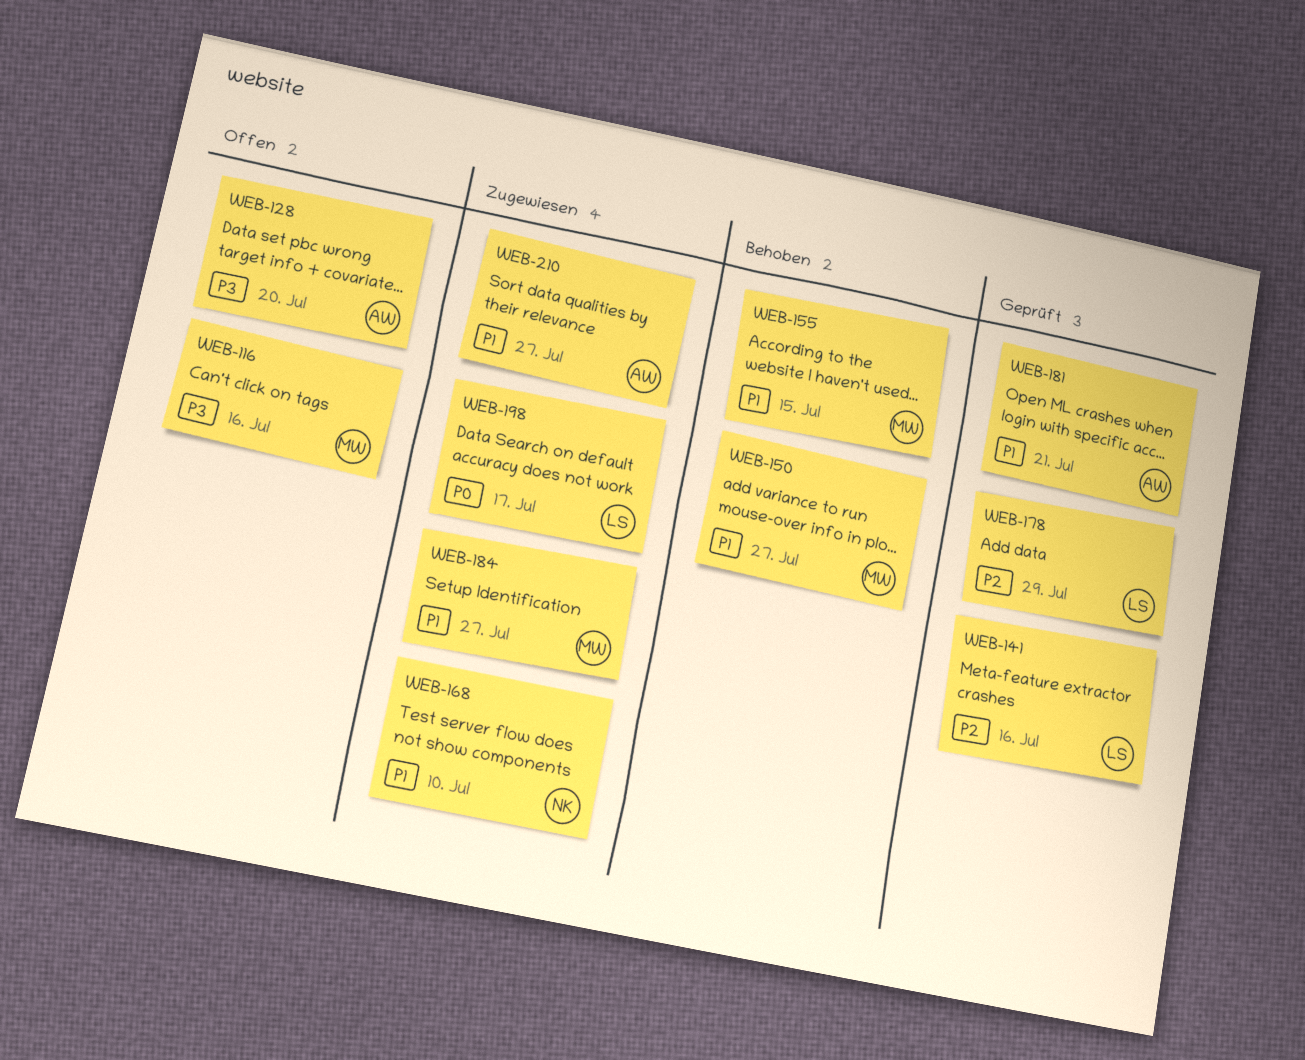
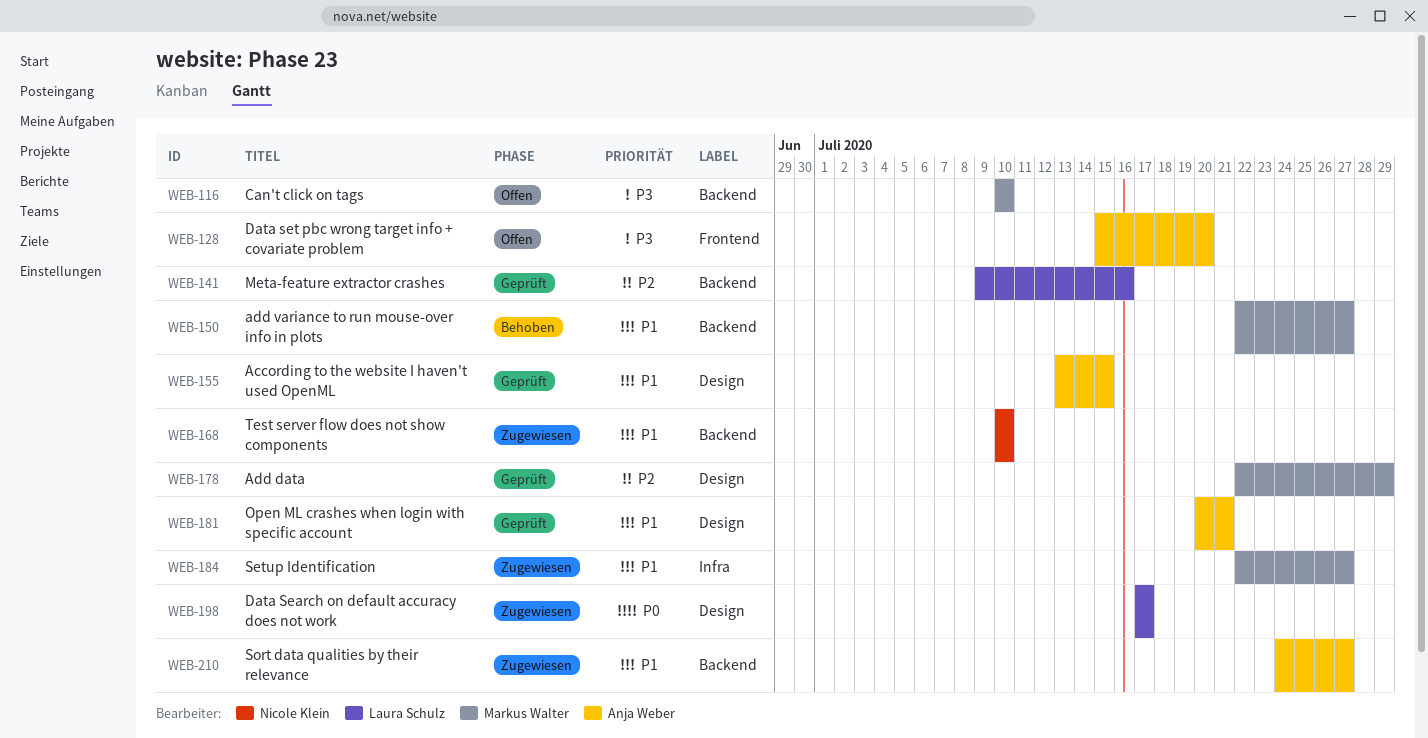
WEB-116, due: Jul 16 -> Jul 10
WEB-155, status: Behoben -> Geprüft
WEB-155, owner: Markus Walter -> Anja Weber
WEB-178, owner: Laura Schulz -> Markus Walter

